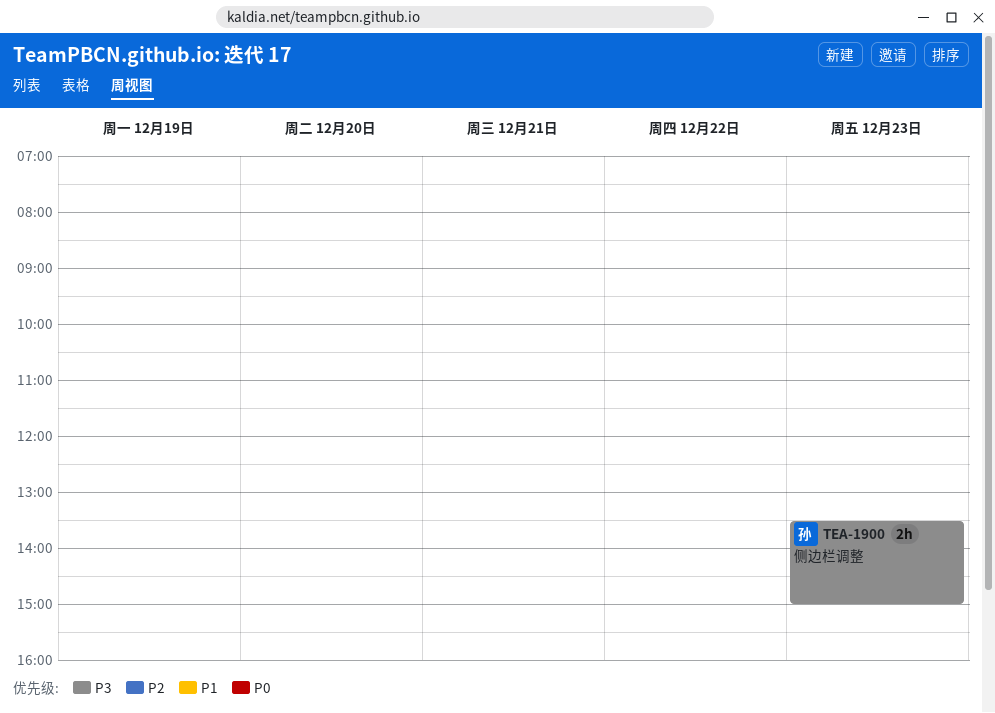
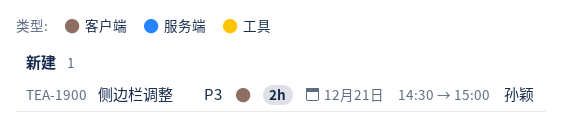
TEA-1900, day: Dec 23 -> Dec 21
TEA-1900, begins: 13:30 -> 14:30

